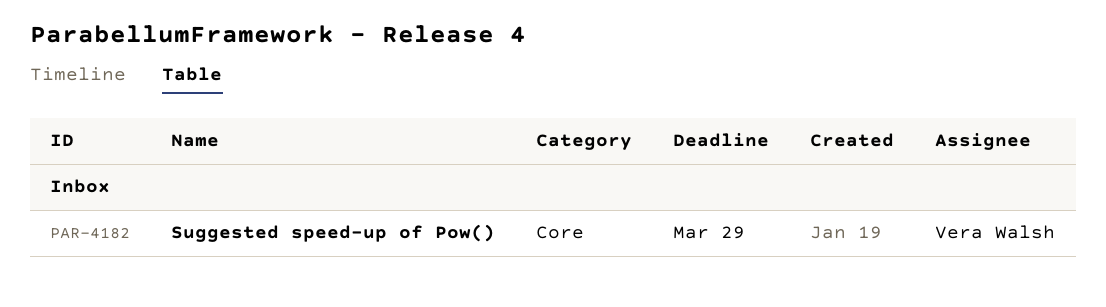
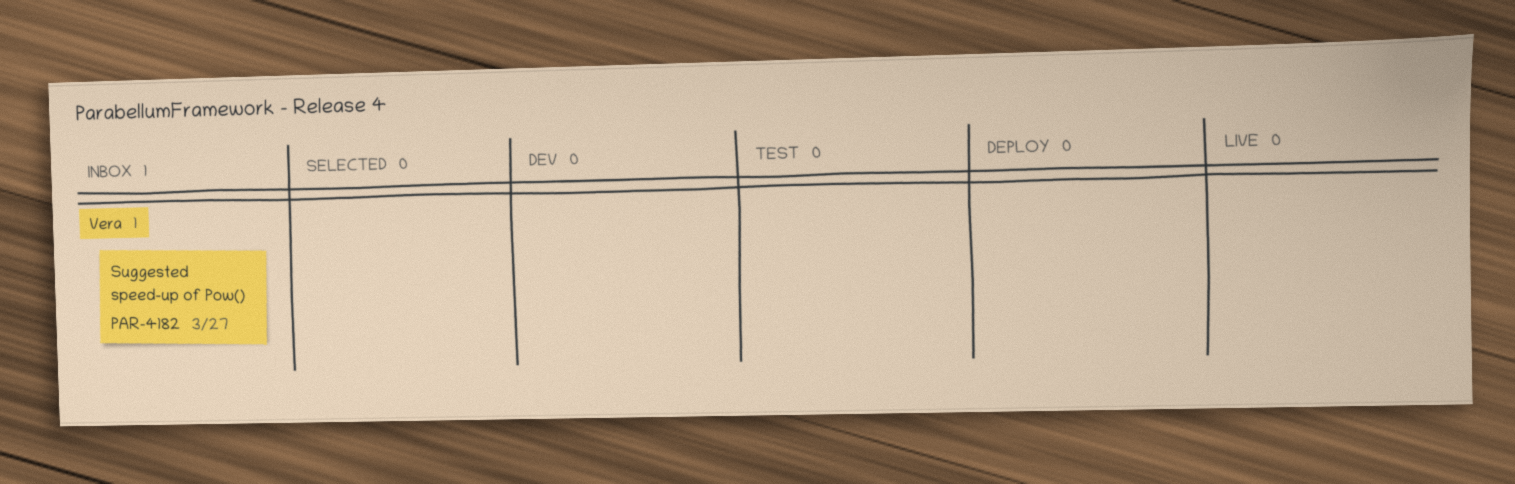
PAR-4182, due: Mar 29 -> Mar 27

